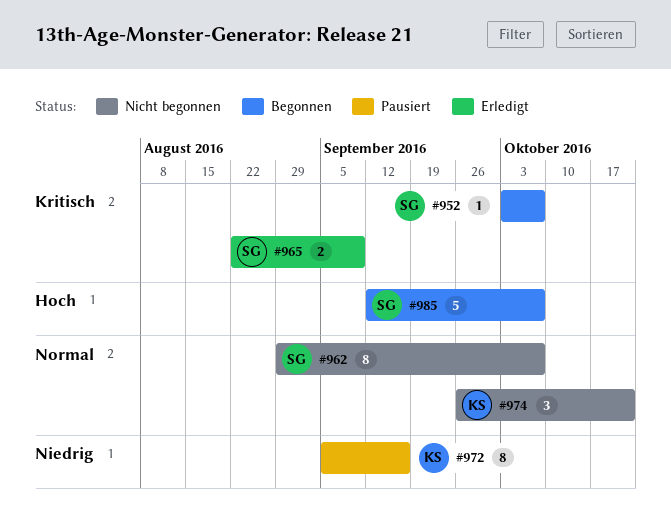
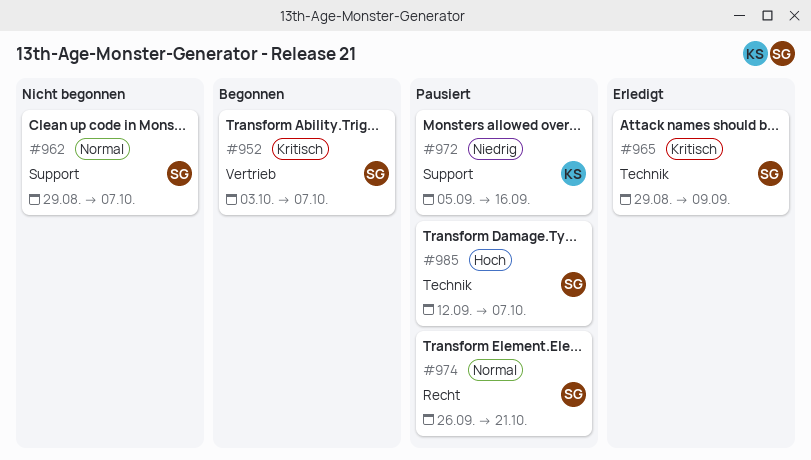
#965, start: Aug 22 -> Aug 29
#974, status: Nicht begonnen -> Pausiert
#974, owner: KS -> SG
#985, status: Begonnen -> Pausiert

